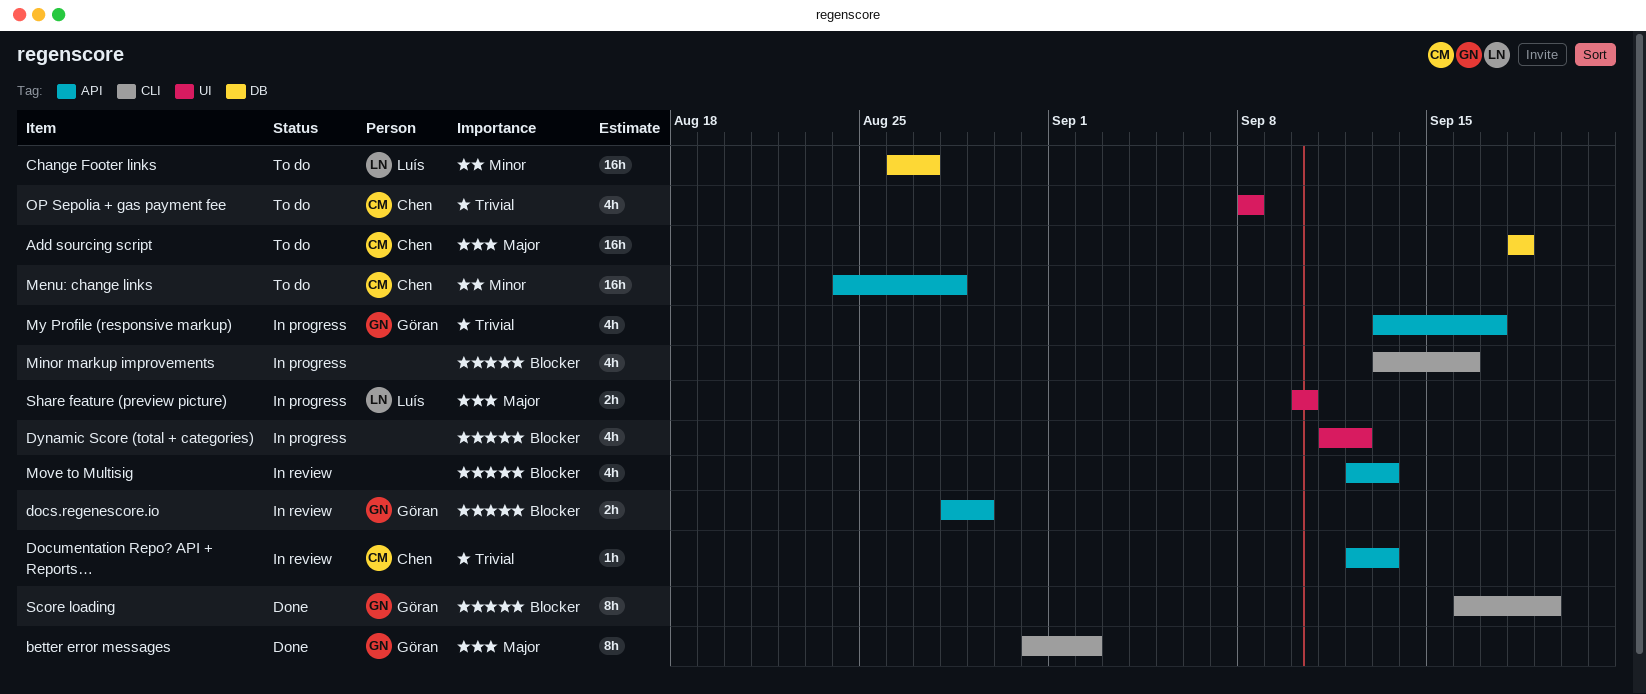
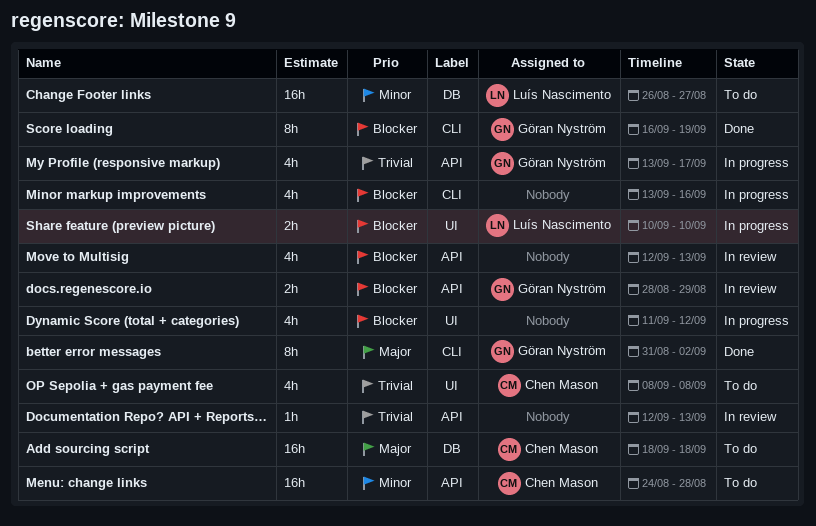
Documentation Repo? API + Reports…, owner: Chen Mason -> none
Share feature (preview picture), priority: Major -> Blocker

